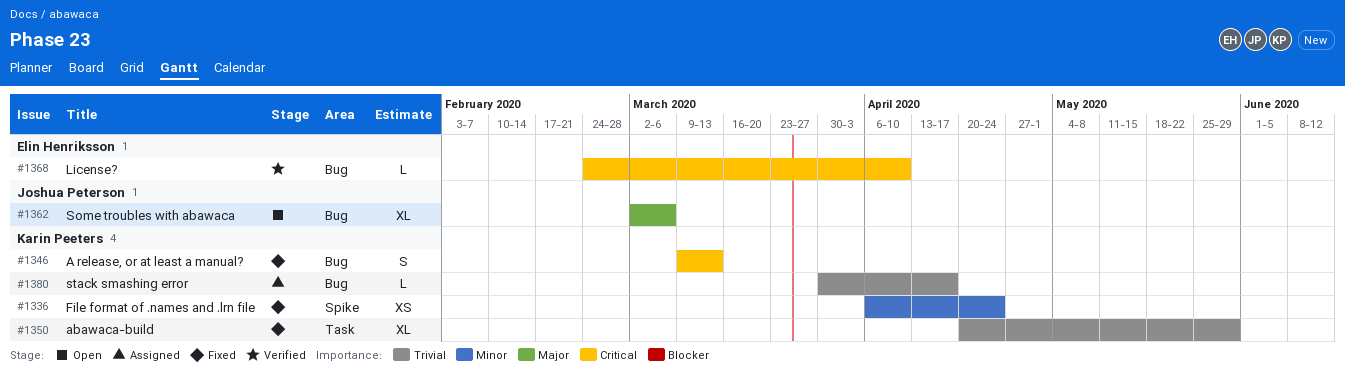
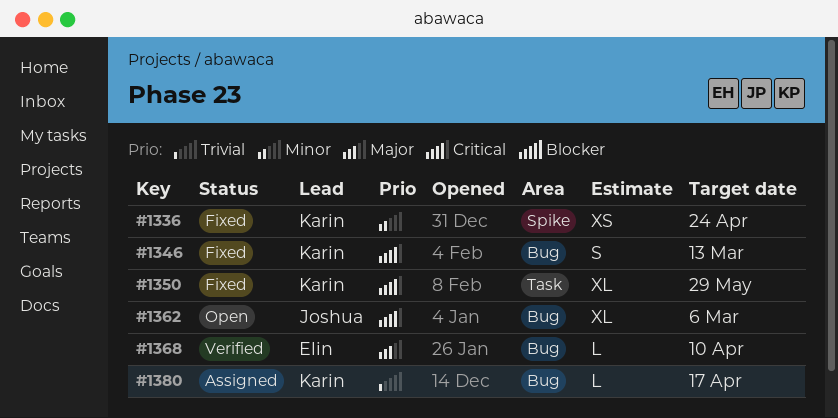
#1350, priority: Trivial -> Critical
#1362, priority: Major -> Critical
#1368, priority: Critical -> Major

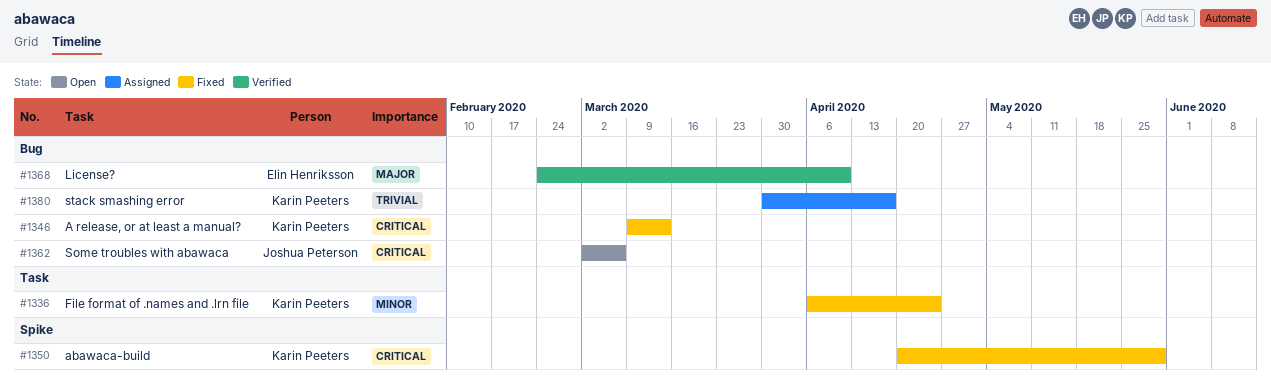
#1336, label: Spike -> Task
#1350, label: Task -> Spike

